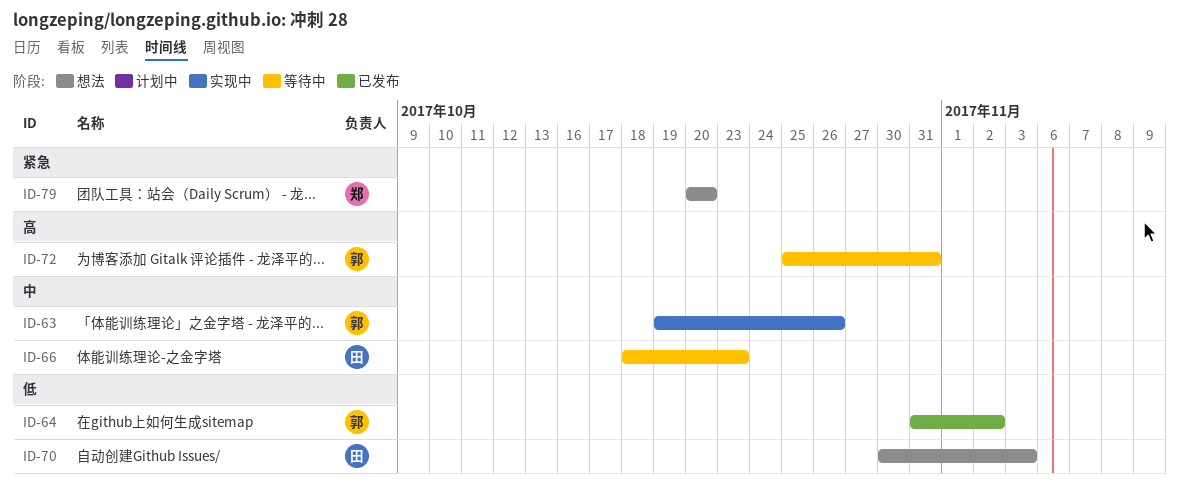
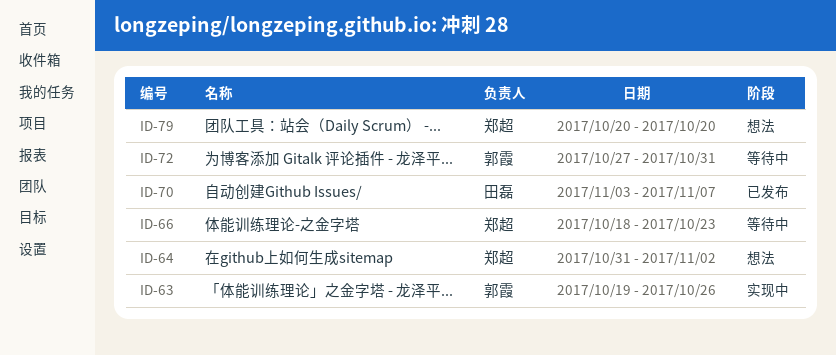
ID-64, status: 已发布 -> 想法
ID-64, owner: 郭霞 -> 郑超
ID-66, owner: 田磊 -> 郑超
ID-70, status: 想法 -> 已发布
ID-70, start: Oct 30 -> Nov 3
ID-70, due: Nov 3 -> Nov 7
ID-72, start: Oct 25 -> Oct 27

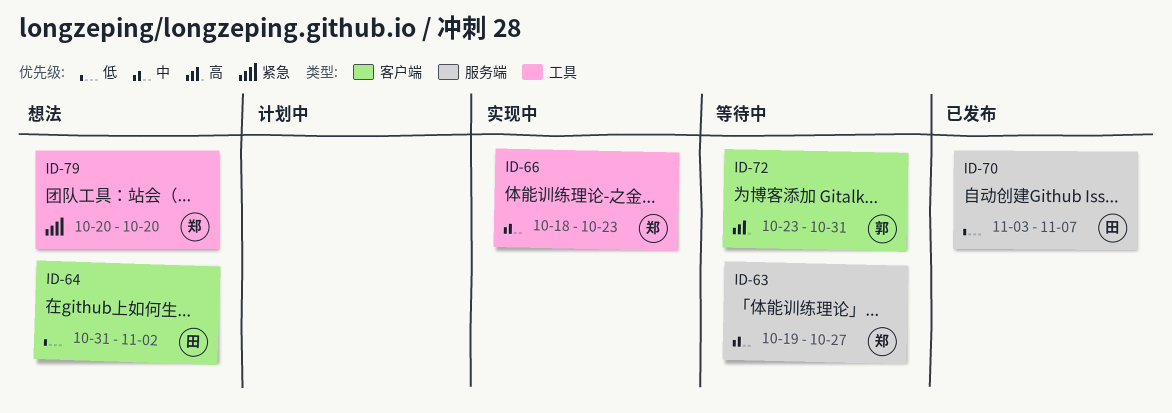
ID-63, status: 实现中 -> 等待中
ID-63, owner: 郭霞 -> 郑超
ID-63, due: Oct 26 -> Oct 27
ID-64, owner: 郑超 -> 田磊
ID-66, status: 等待中 -> 实现中
ID-72, start: Oct 27 -> Oct 23

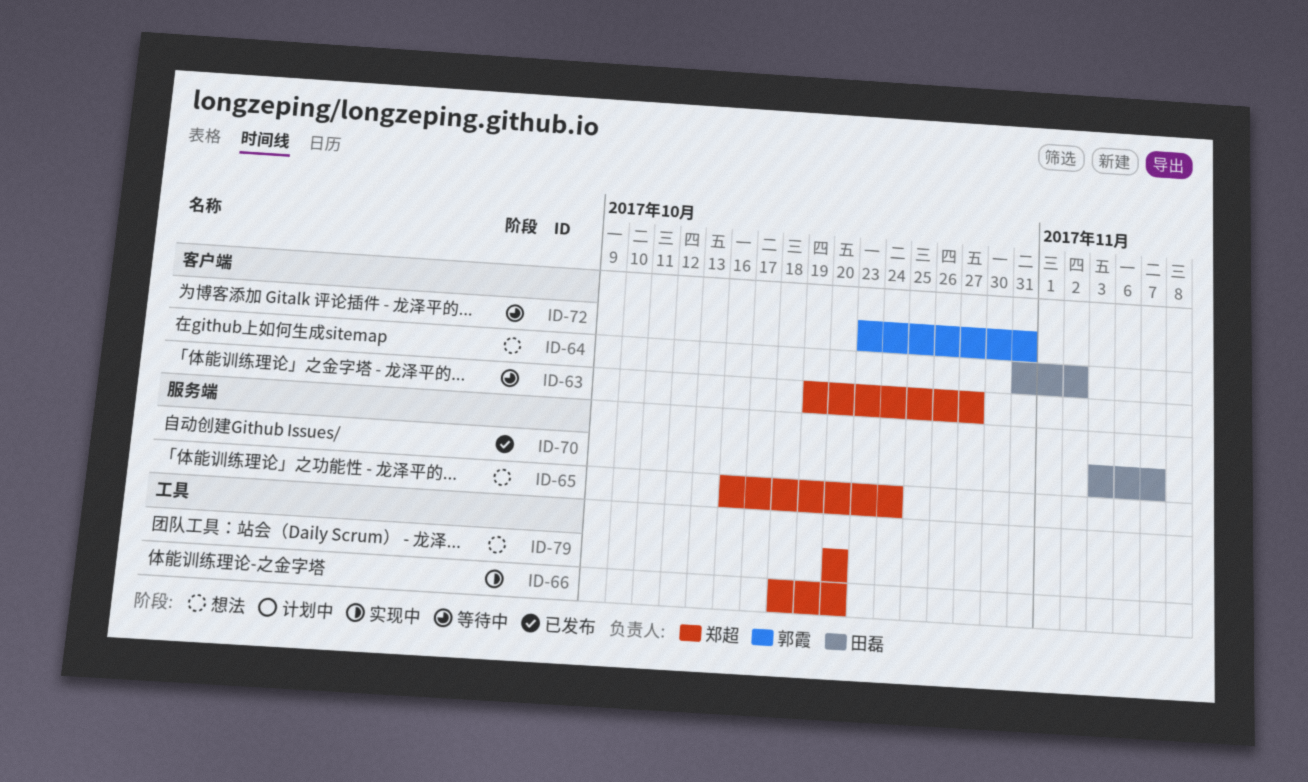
ID-63, label: 服务端 -> 客户端
ID-65: none -> present
ID-66, due: Oct 23 -> Oct 20

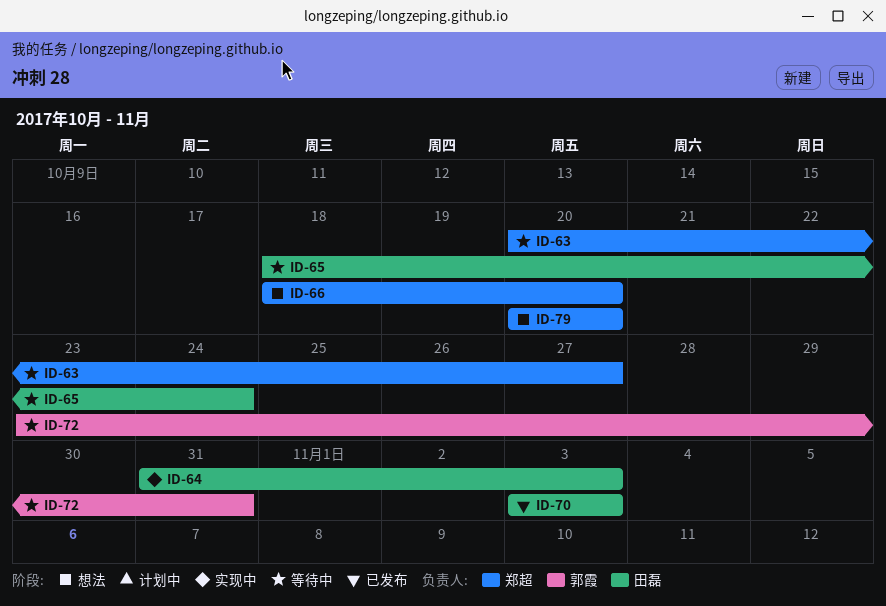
ID-63, start: Oct 19 -> Oct 20
ID-64, status: 想法 -> 实现中
ID-64, due: Nov 2 -> Nov 3
ID-65, status: 想法 -> 等待中
ID-65, owner: 郑超 -> 田磊
ID-65, start: Oct 16 -> Oct 18
ID-66, status: 实现中 -> 想法
ID-70, due: Nov 7 -> Nov 3

